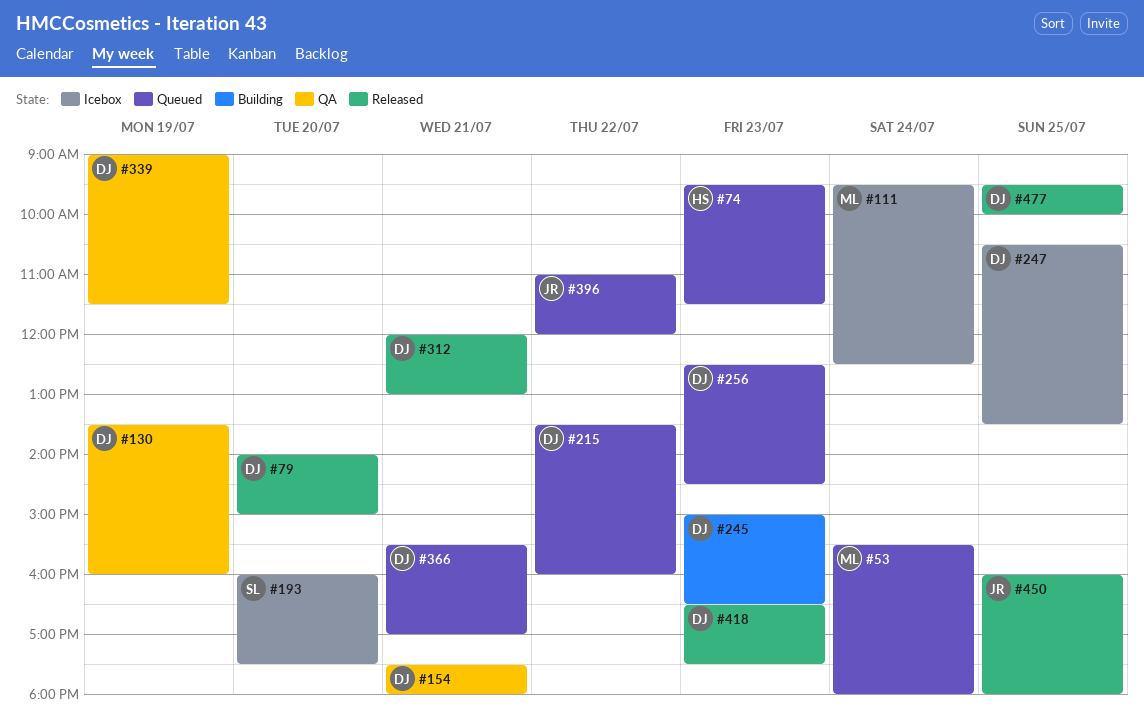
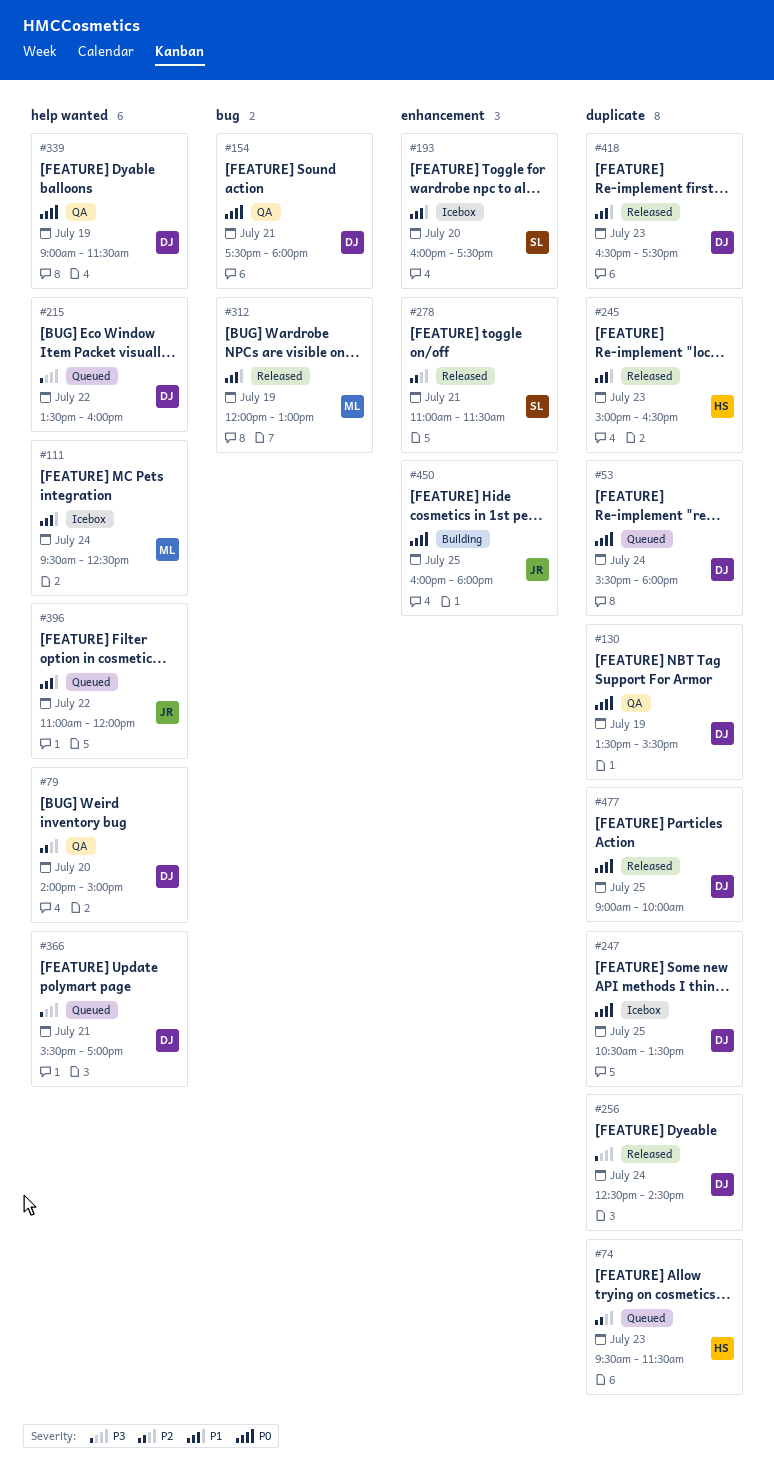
#53, owner: ML -> DJ
#79, status: Released -> QA
#130, ends: 16:00 -> 15:30
#245, status: Building -> Released
#245, owner: DJ -> HS
#256, status: Queued -> Released
#256, day: Jul 23 -> Jul 24
#278: none -> present
#312, owner: DJ -> ML
#312, day: Jul 21 -> Jul 19
#450, status: Released -> Building
#477, begins: 09:30 -> 09:00

